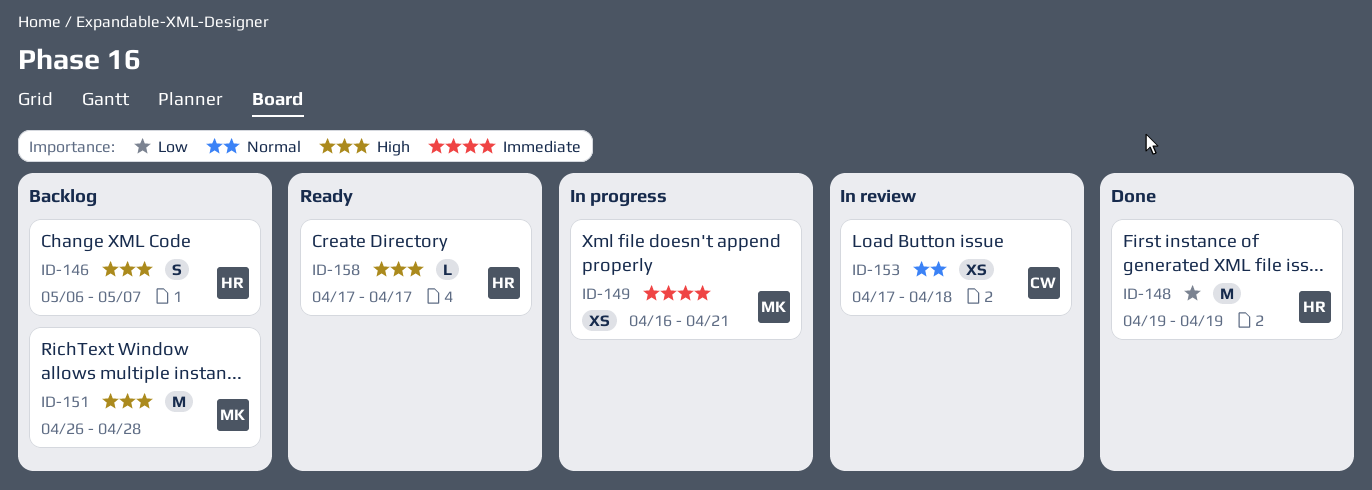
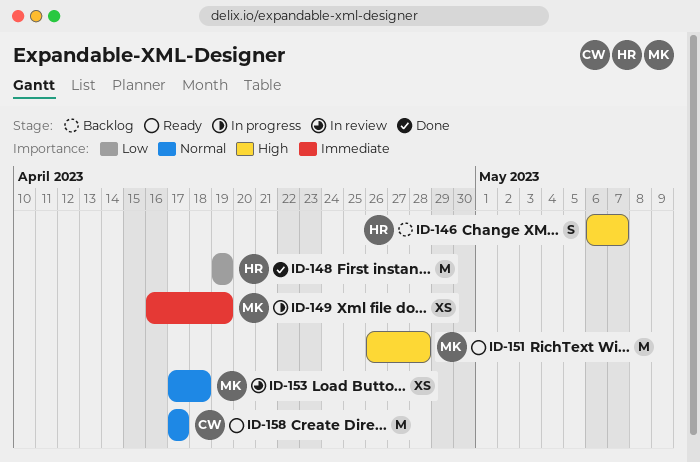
ID-149, due: Apr 21 -> Apr 19
ID-151, status: Backlog -> Ready
ID-153, owner: CW -> MK
ID-158, owner: HR -> CW
ID-158, priority: High -> Normal
ID-158, estimate: L -> M

